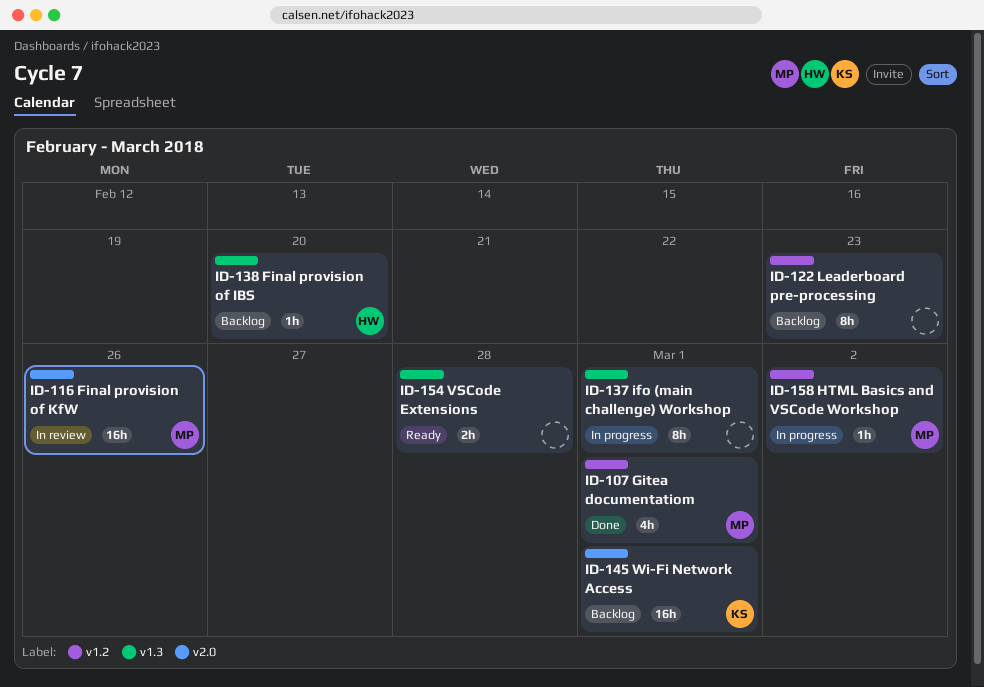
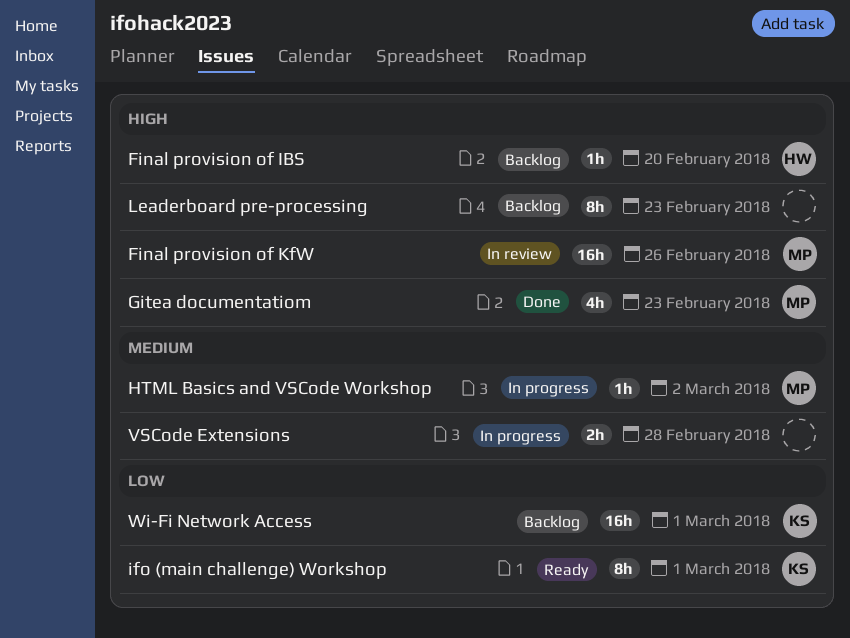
Gitea documentatiom, due: Mar 1 -> Feb 23
ifo (main challenge) Workshop, status: In progress -> Ready
ifo (main challenge) Workshop, owner: none -> KS
VSCode Extensions, status: Ready -> In progress

